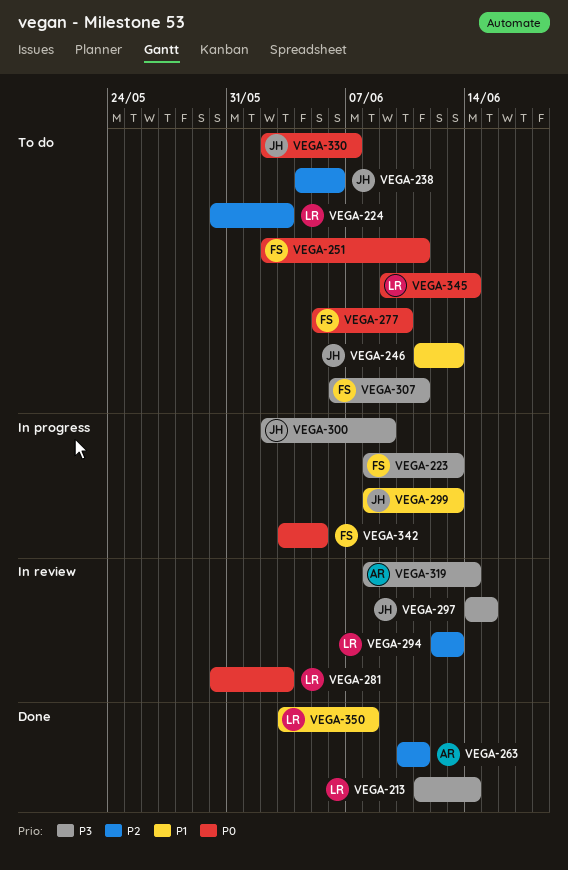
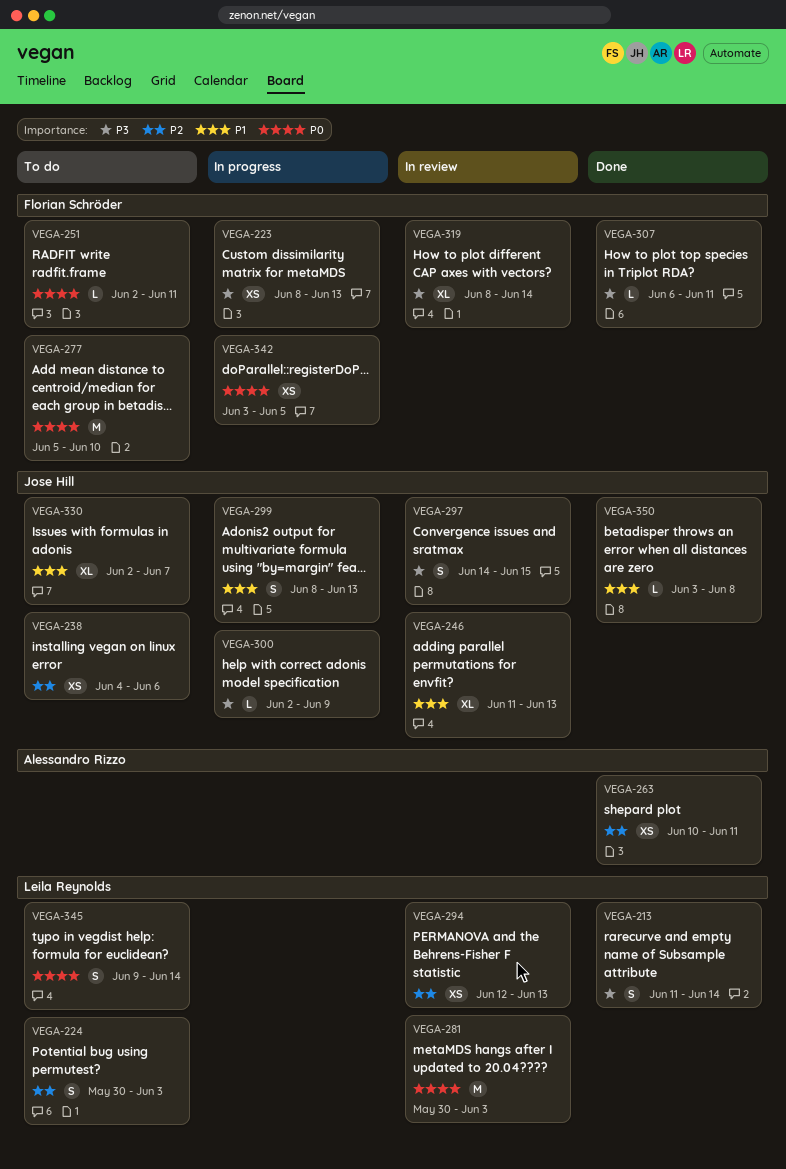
VEGA-246, status: To do -> In review
VEGA-307, status: To do -> Done
VEGA-319, owner: Alessandro Rizzo -> Florian Schröder
VEGA-330, priority: P0 -> P1
VEGA-350, owner: Leila Reynolds -> Jose Hill

